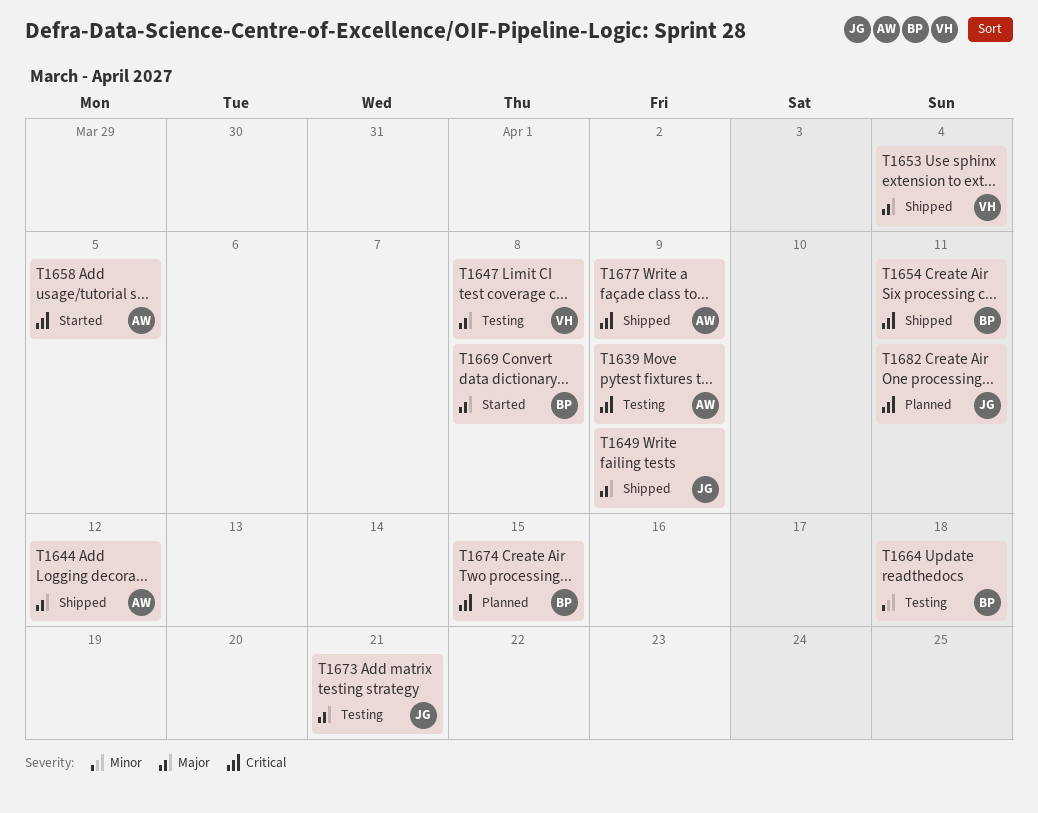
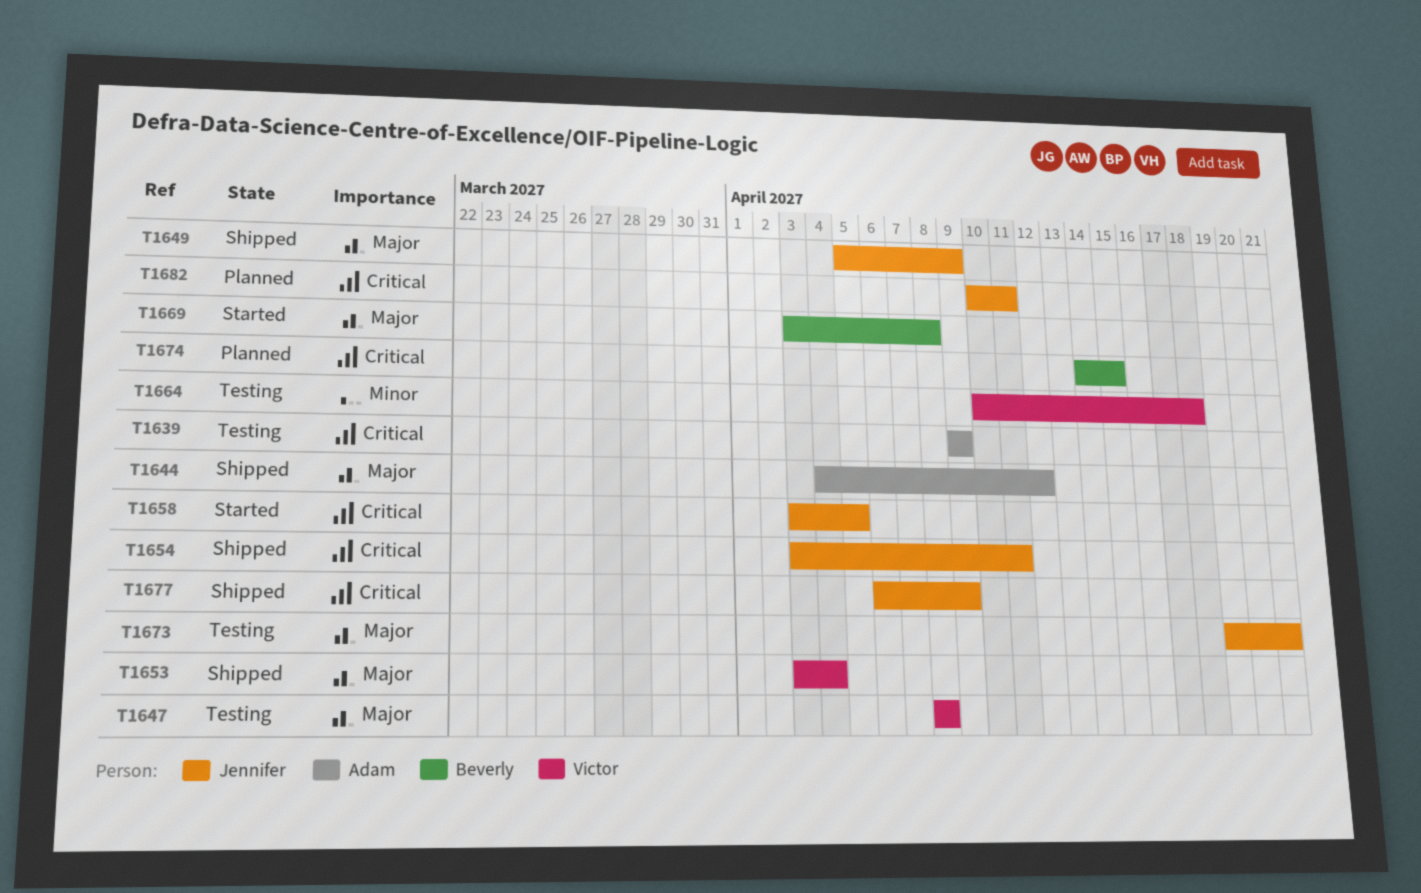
T1654, owner: Beverly -> Jennifer
T1658, owner: Adam -> Jennifer
T1664, owner: Beverly -> Victor
T1677, owner: Adam -> Jennifer

